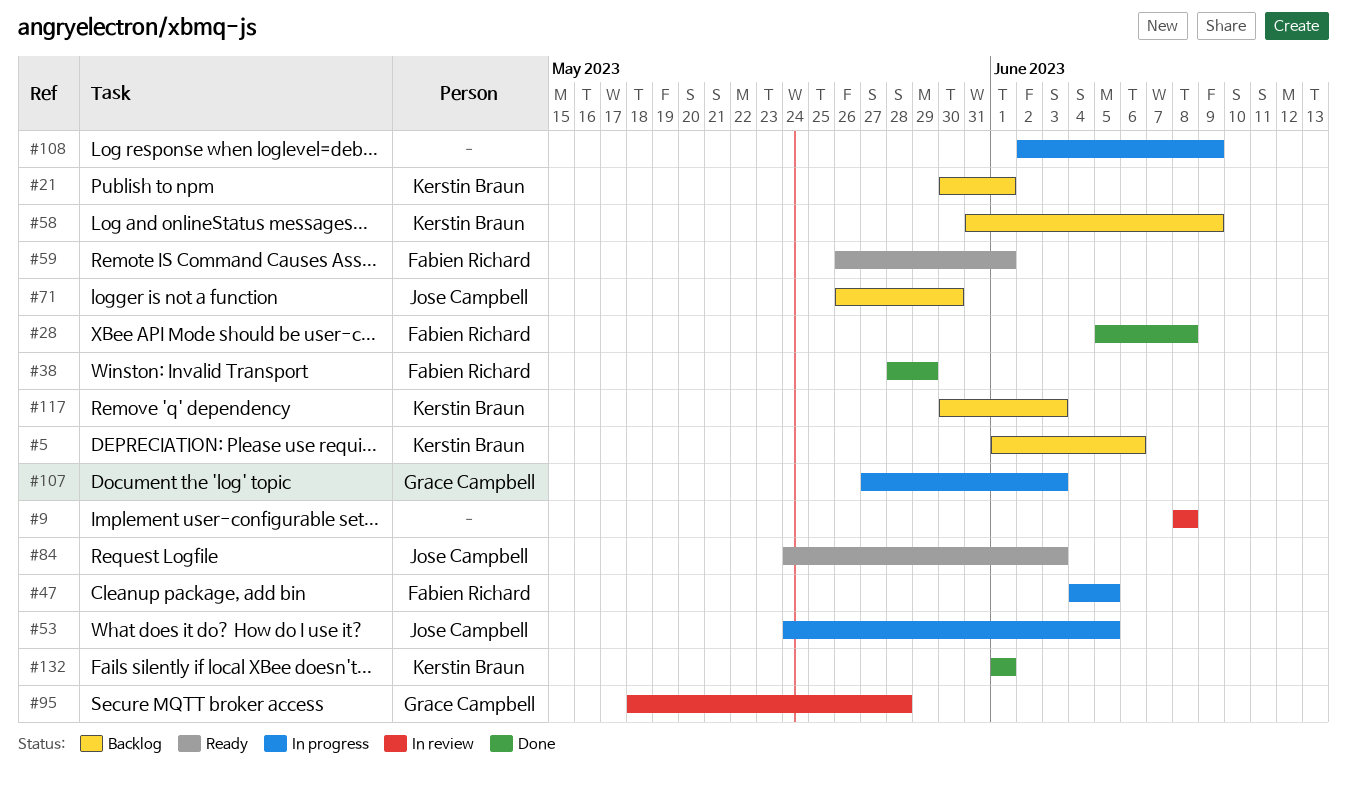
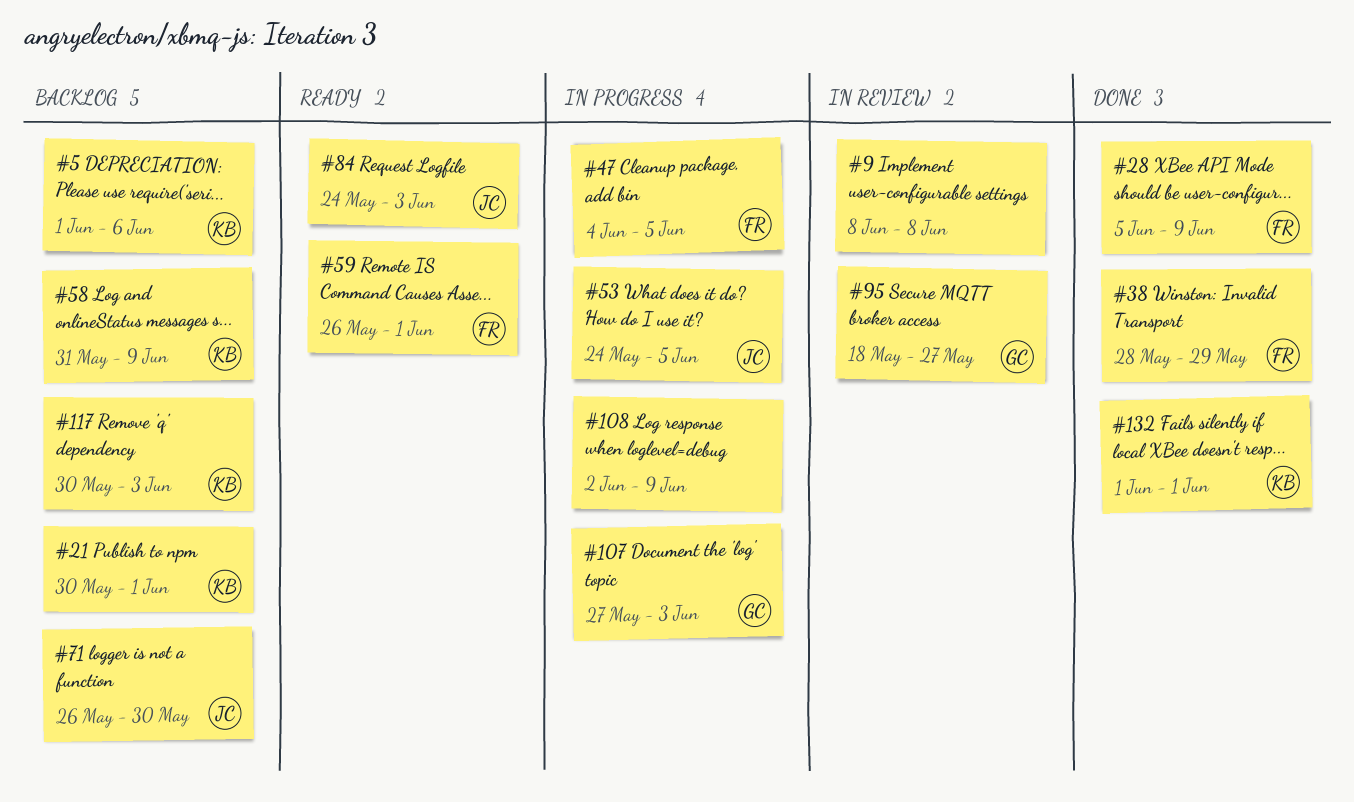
#28, due: Jun 8 -> Jun 9
#95, due: May 28 -> May 27

